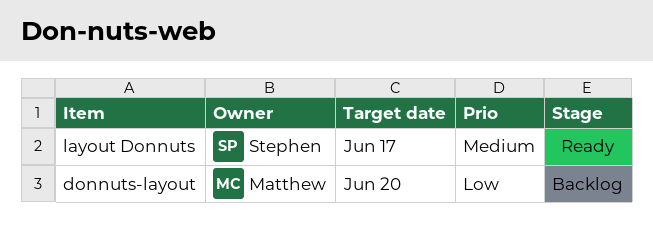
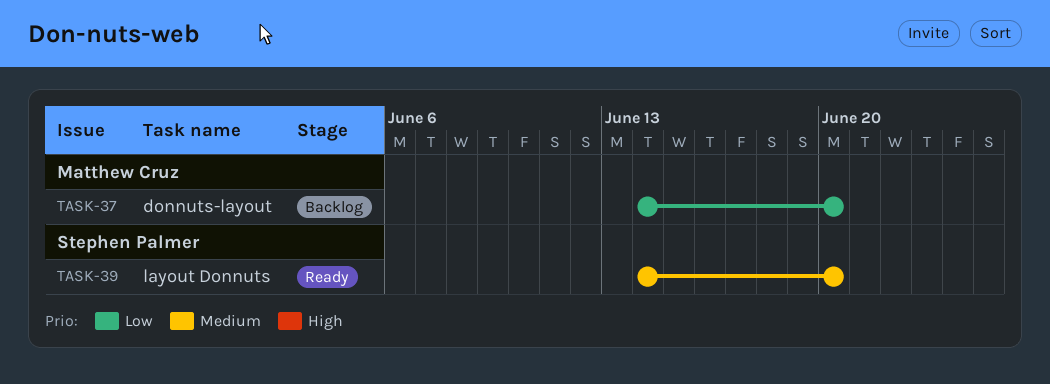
layout Donnuts, due: Jun 17 -> Jun 20

